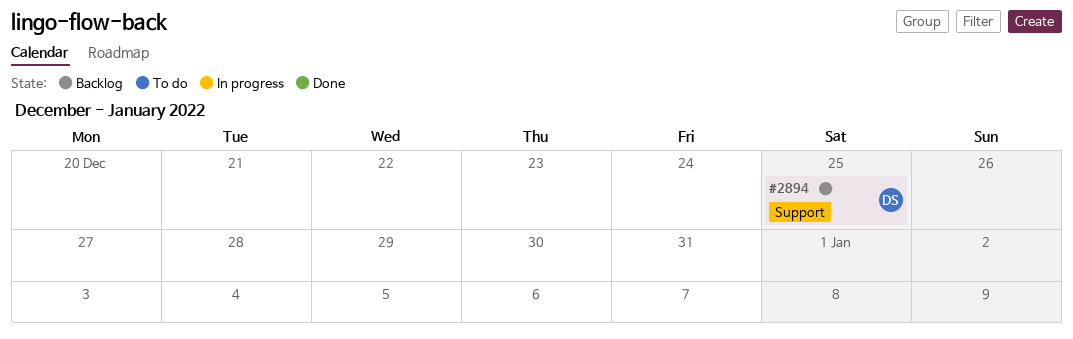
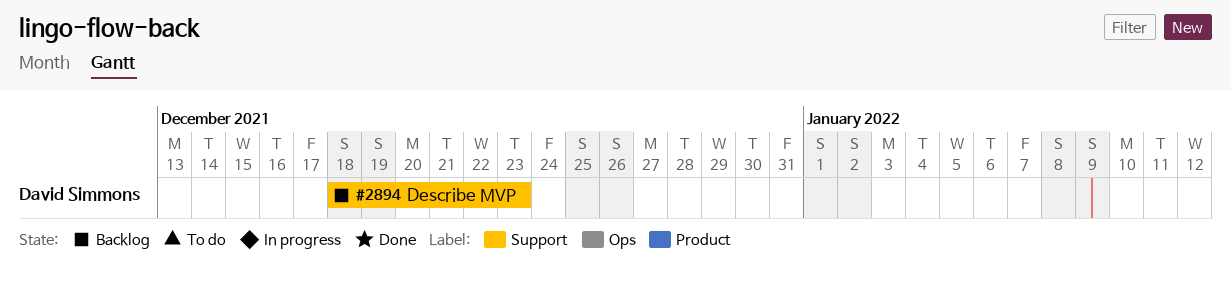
#2894, due: Dec 25 -> Dec 23

